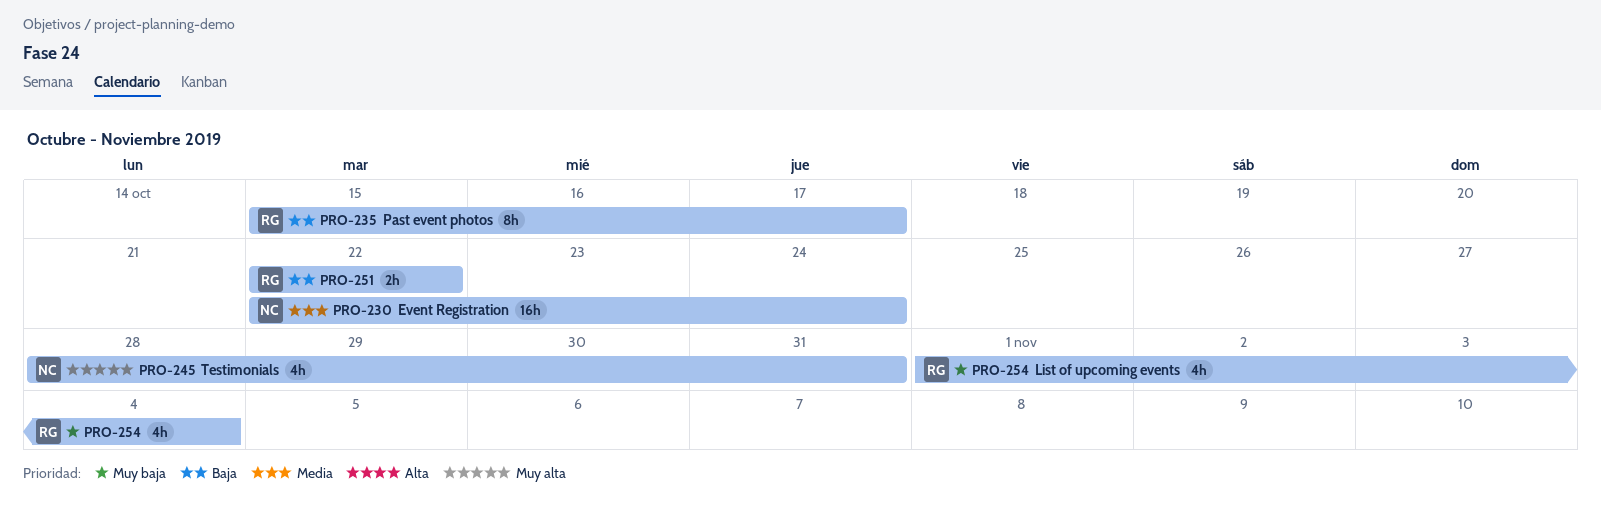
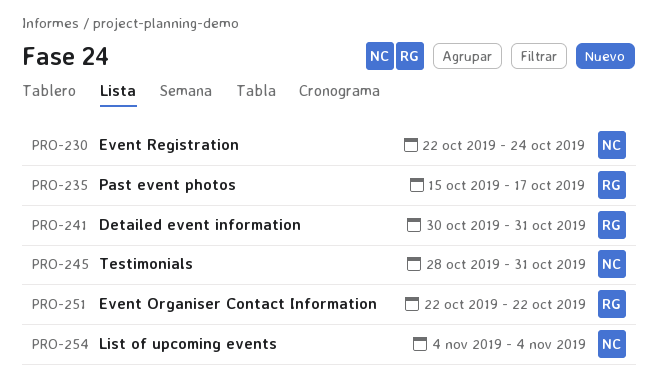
PRO-241: none -> present
PRO-254, owner: RG -> NC
PRO-254, start: Nov 1 -> Nov 4

